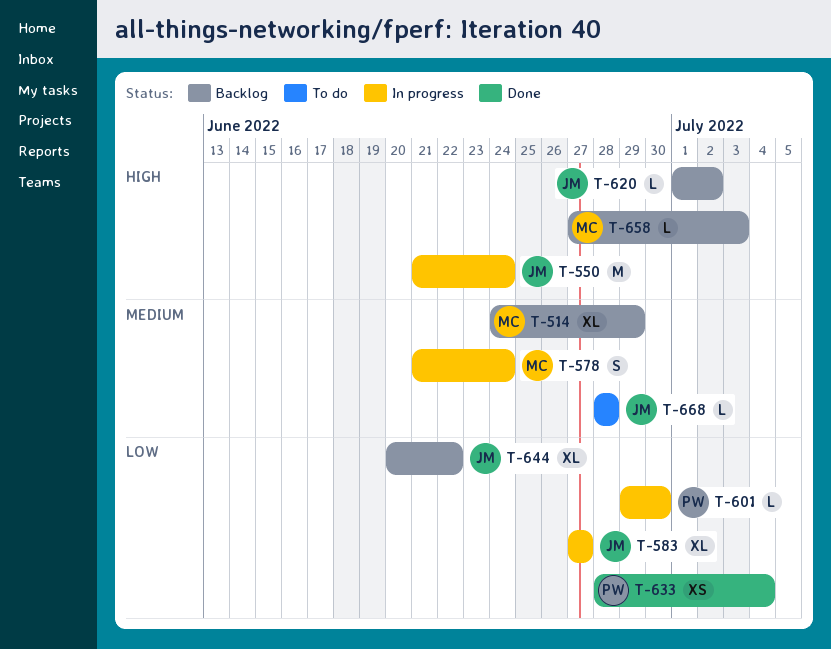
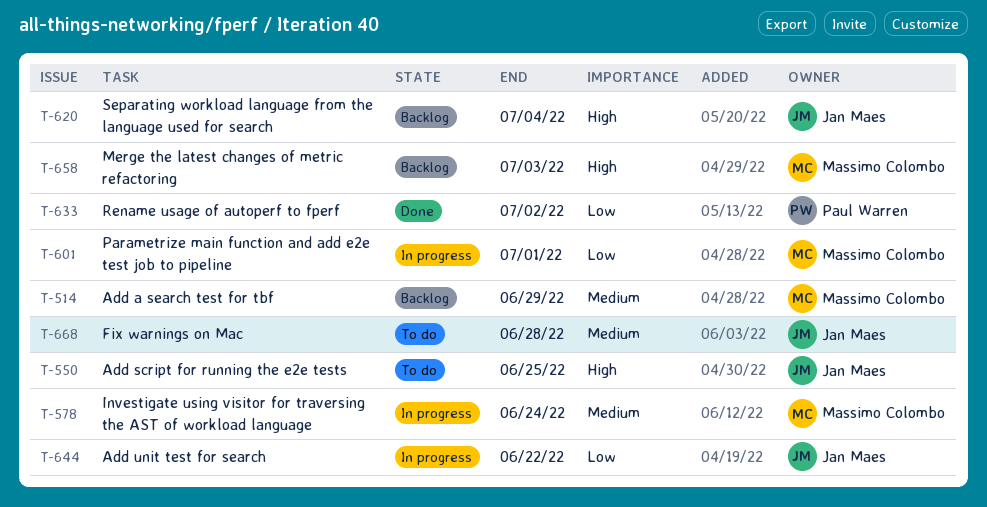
T-550, status: In progress -> To do
T-550, due: Jun 24 -> Jun 25
T-583: present -> none
T-601, owner: Paul Warren -> Massimo Colombo
T-601, due: Jun 30 -> Jul 1
T-620, due: Jul 2 -> Jul 4
T-633, due: Jul 4 -> Jul 2
T-644, status: Backlog -> In progress

